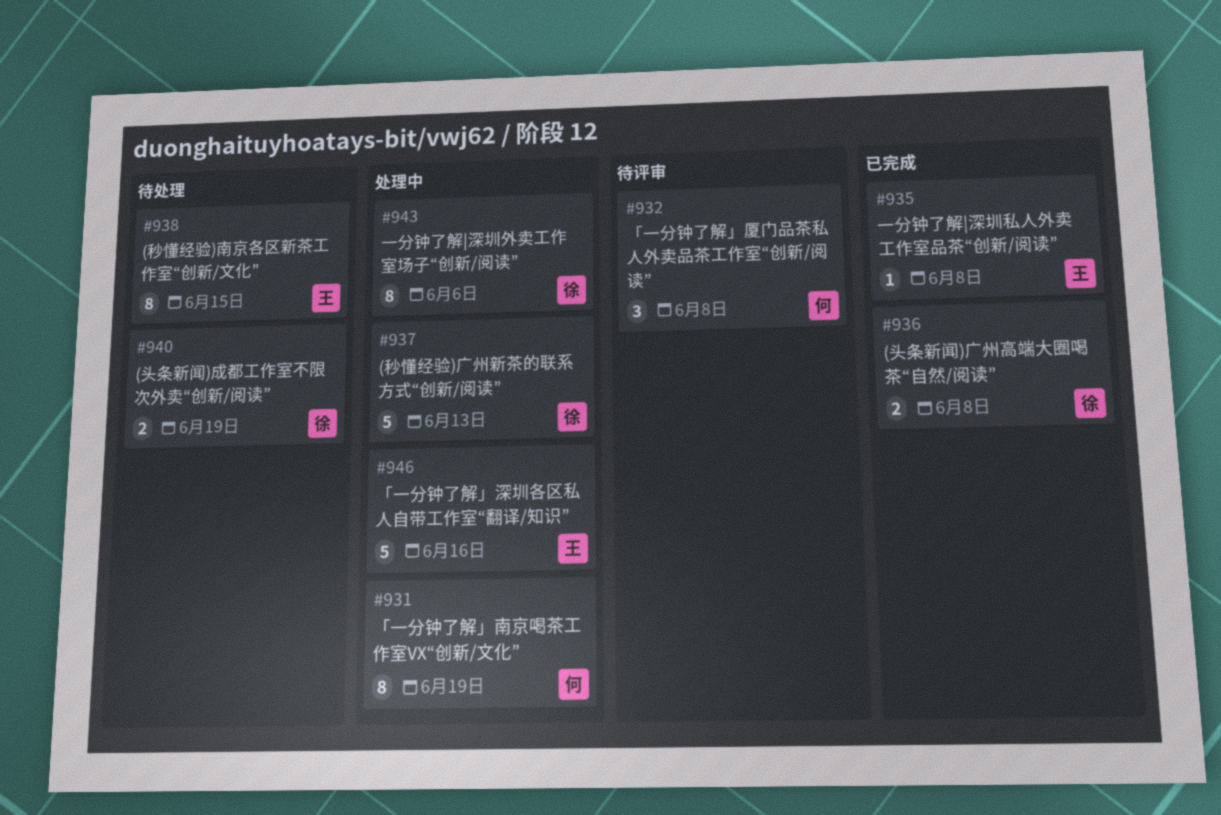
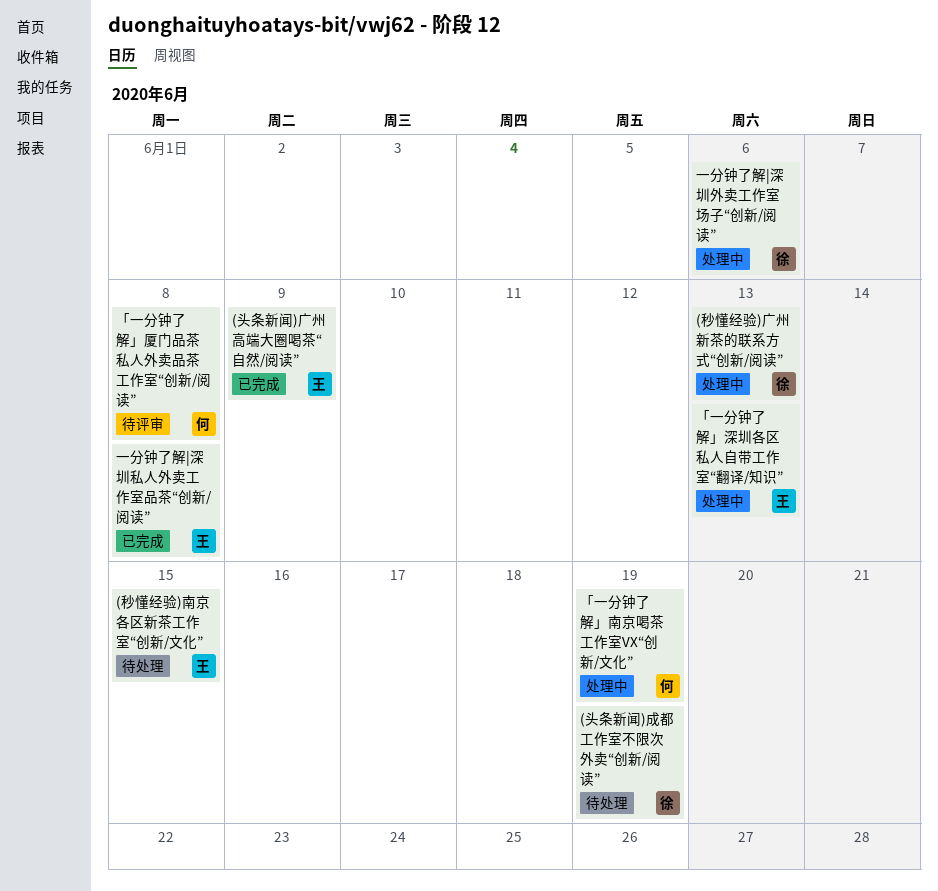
(头条新闻)广州高端大圈喝茶“自然/阅读”, owner: 徐 -> 王
(头条新闻)广州高端大圈喝茶“自然/阅读”, due: Jun 8 -> Jun 9
「一分钟了解」深圳各区私人自带工作室“翻译/知识”, due: Jun 16 -> Jun 13

